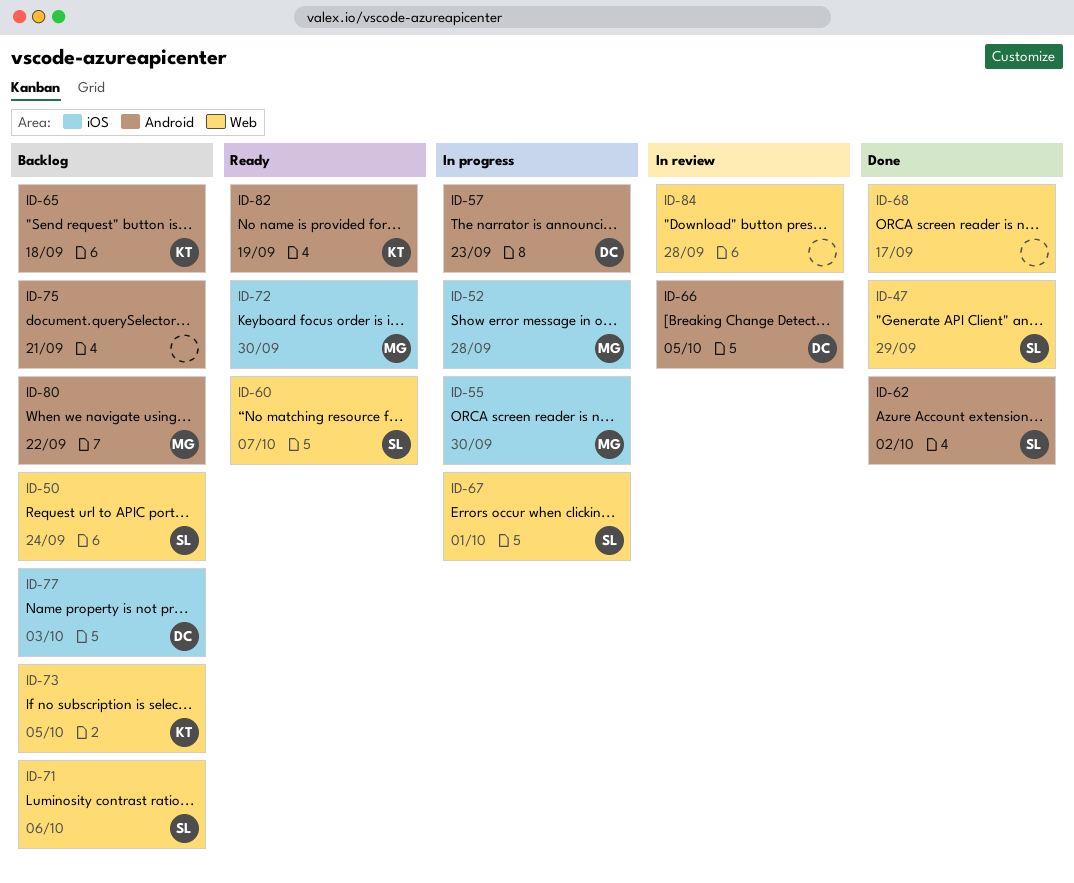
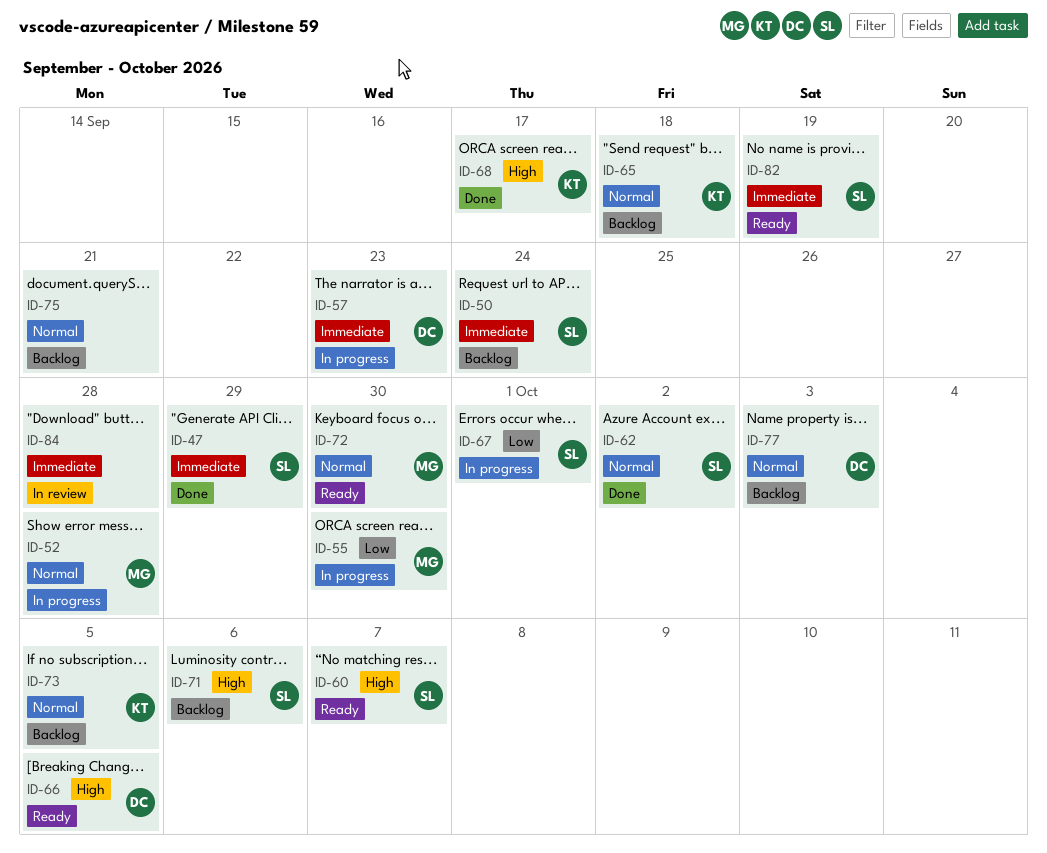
ID-66, status: In review -> Ready
ID-68, owner: none -> KT
ID-80: present -> none
ID-82, owner: KT -> SL

